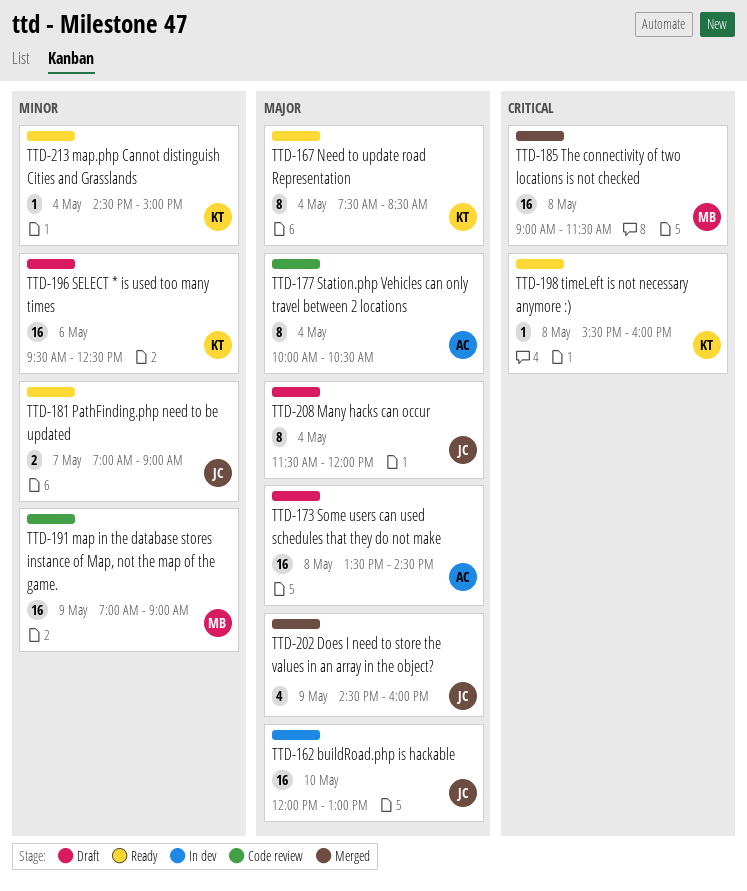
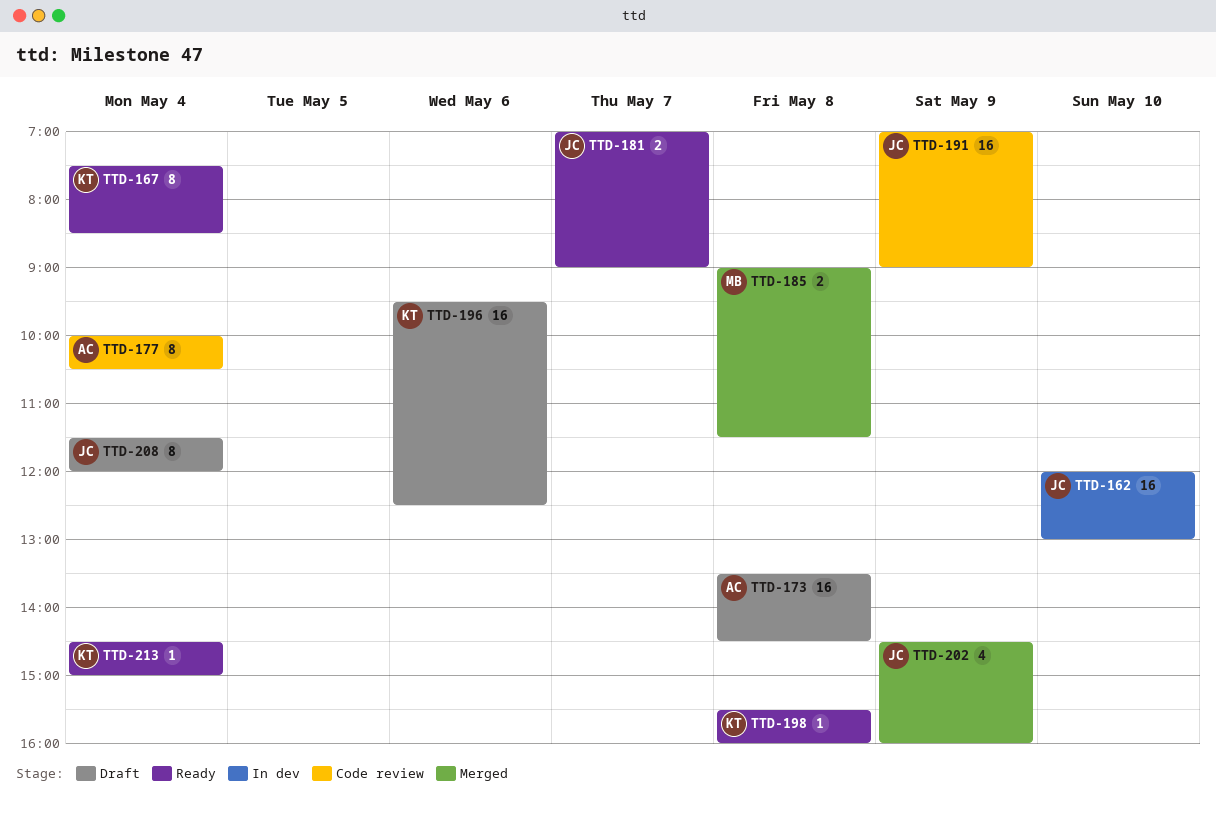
TTD-185, estimate: 16 -> 2
TTD-191, owner: MB -> JC

